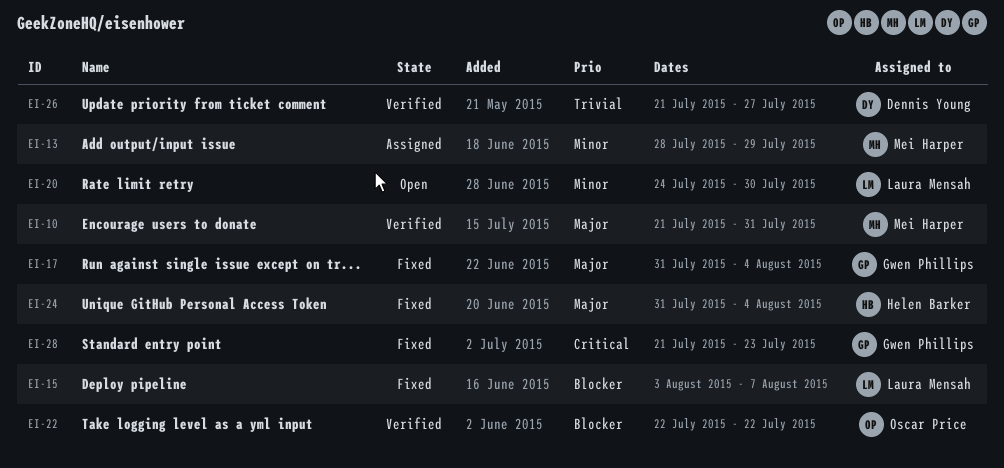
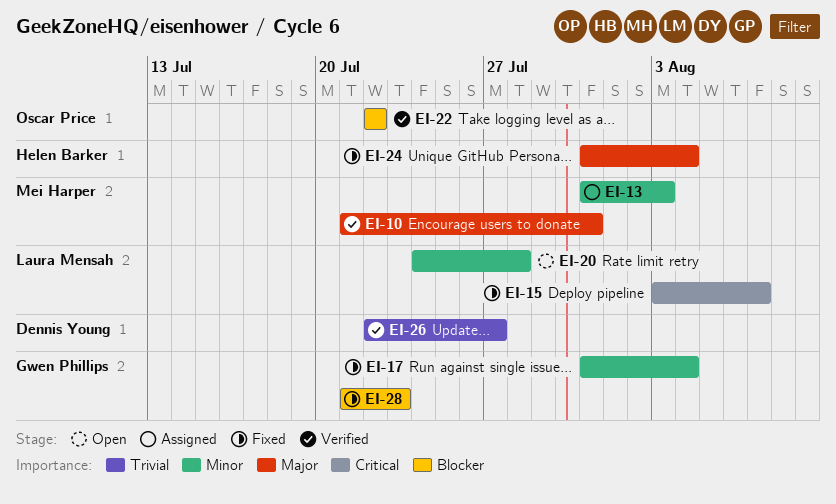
EI-13, start: Jul 28 -> Jul 31
EI-13, due: Jul 29 -> Aug 3
EI-15, priority: Blocker -> Critical
EI-17, priority: Major -> Minor
EI-20, due: Jul 30 -> Jul 28
EI-26, start: Jul 21 -> Jul 22
EI-28, priority: Critical -> Blocker

